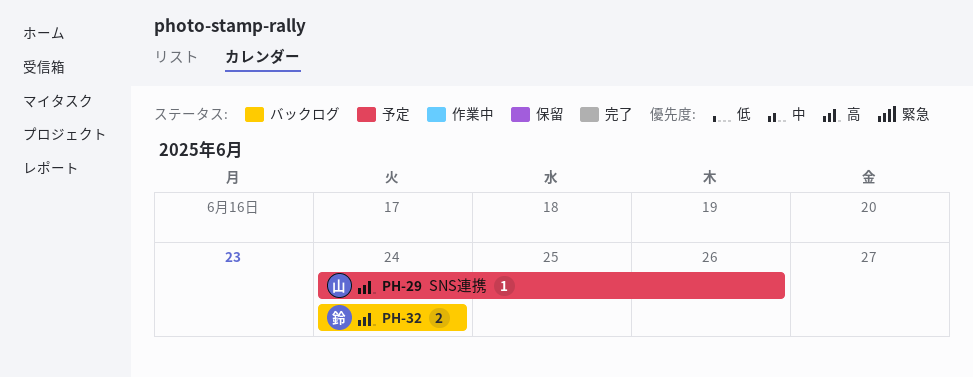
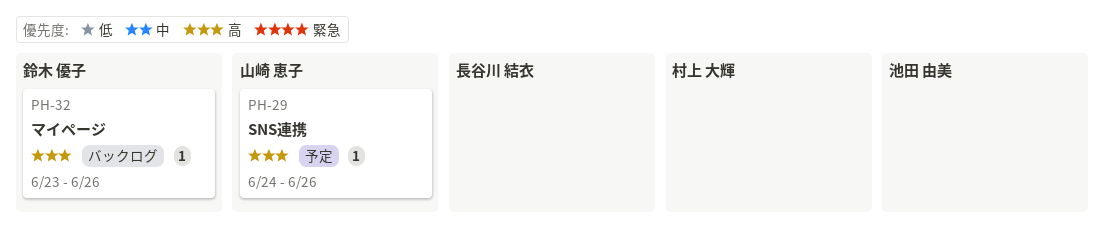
PH-32, estimate: 2 -> 1
PH-32, start: Jun 24 -> Jun 23
PH-32, due: Jun 24 -> Jun 26

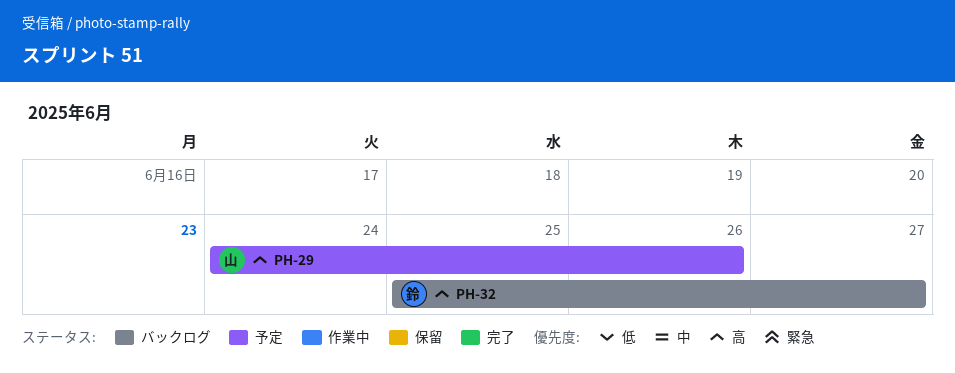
PH-32, start: Jun 23 -> Jun 25
PH-32, due: Jun 26 -> Jun 27

